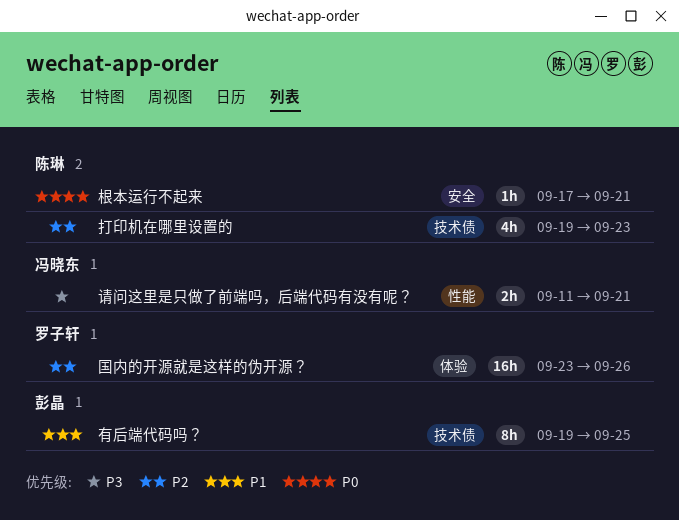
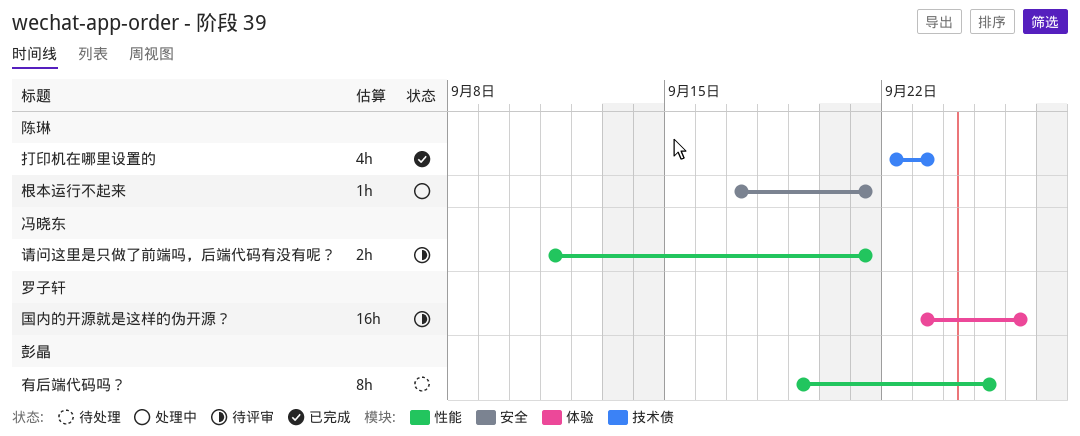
打印机在哪里设置的, start: Sep 19 -> Sep 22
有后端代码吗？, label: 技术债 -> 性能

